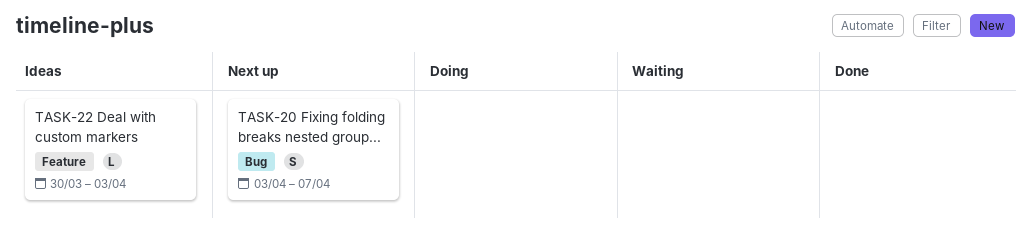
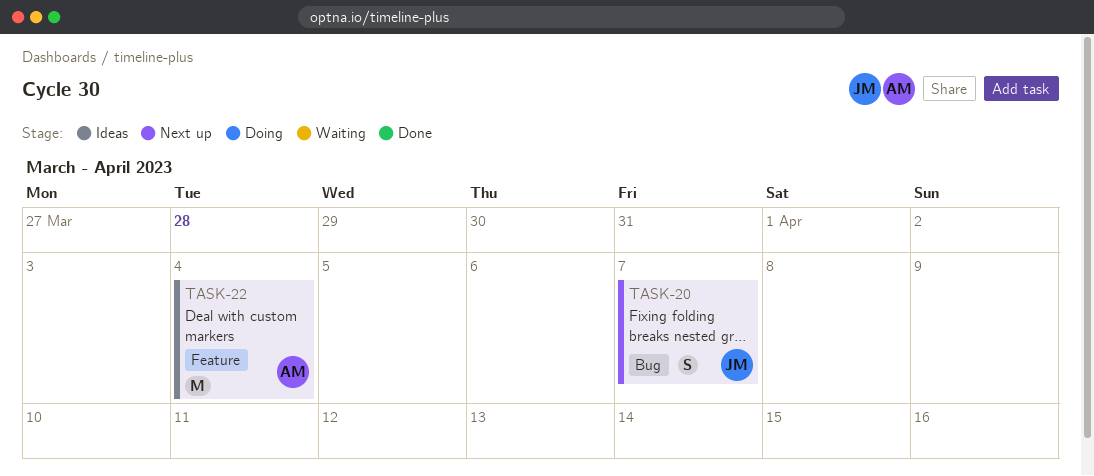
TASK-22, estimate: L -> M
TASK-22, due: Apr 3 -> Apr 4

